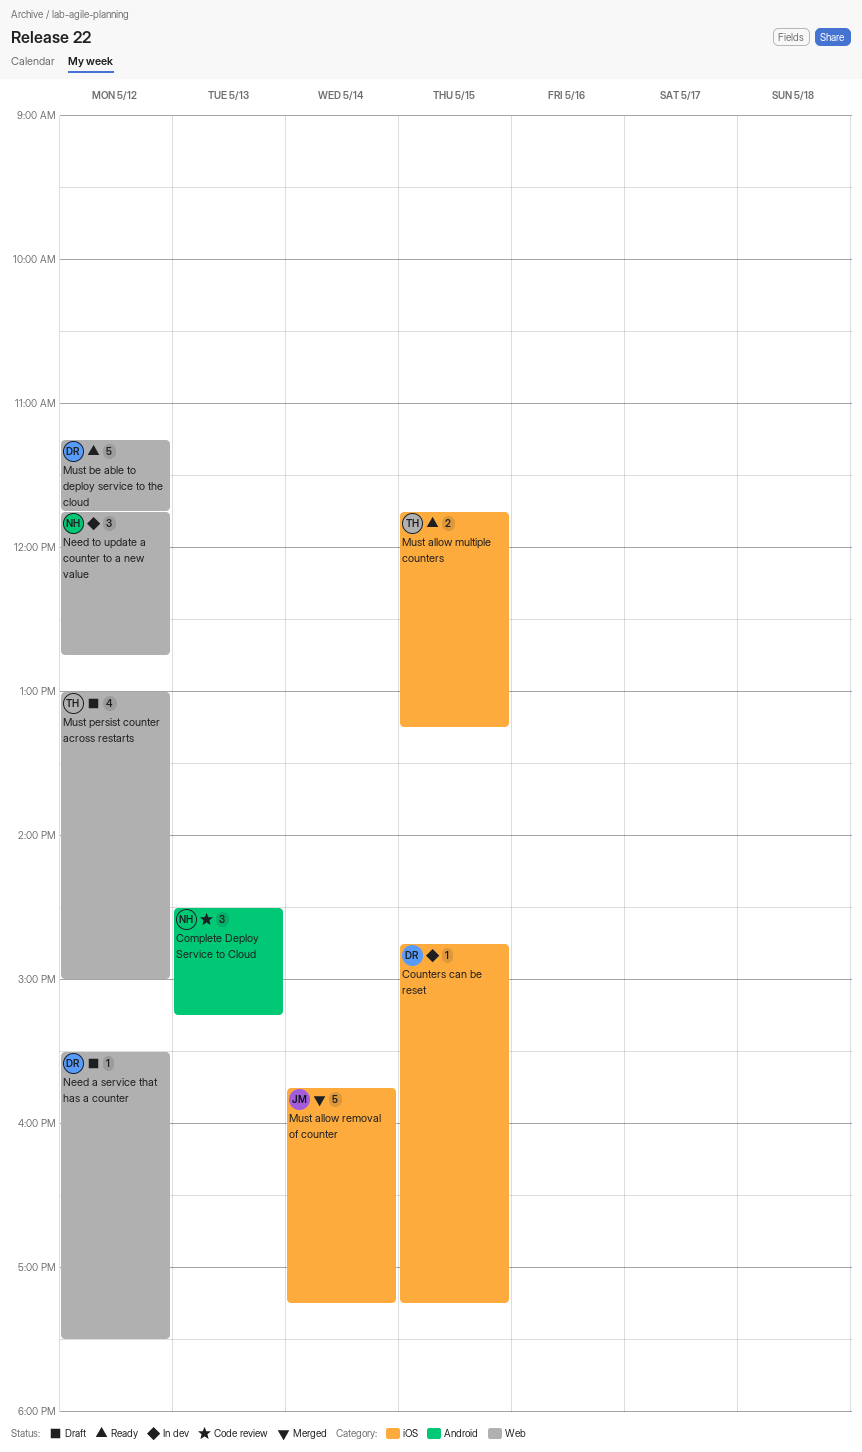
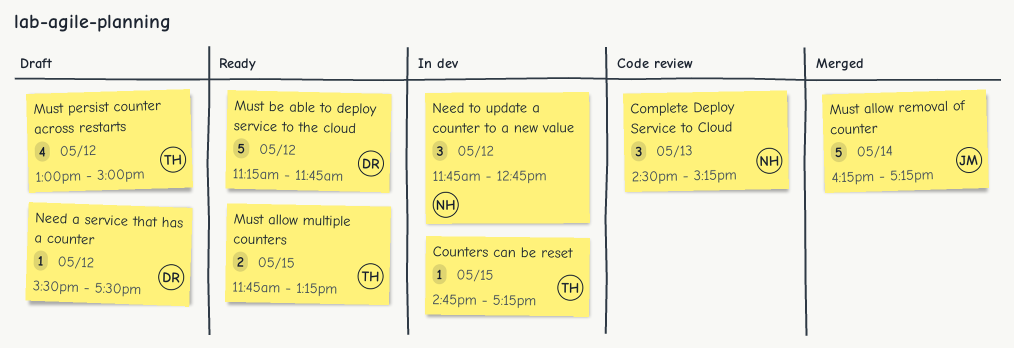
Counters can be reset, owner: DR -> TH
Must allow removal of counter, begins: 15:45 -> 16:15

